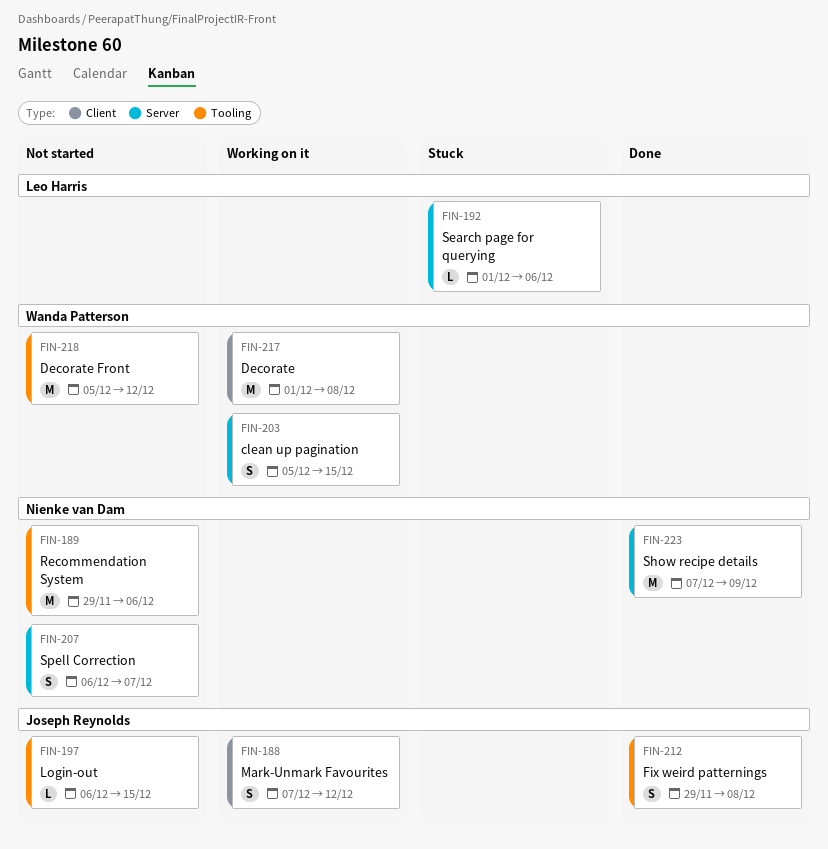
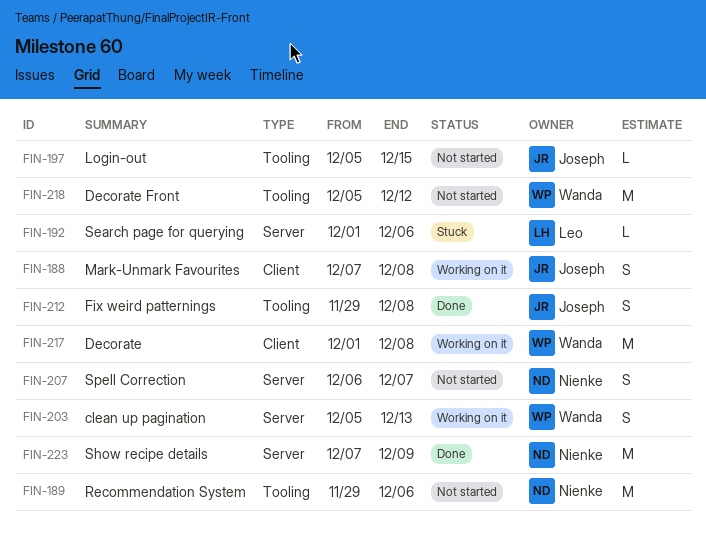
FIN-188, due: Dec 12 -> Dec 8
FIN-197, start: Dec 6 -> Dec 5
FIN-203, due: Dec 15 -> Dec 13

